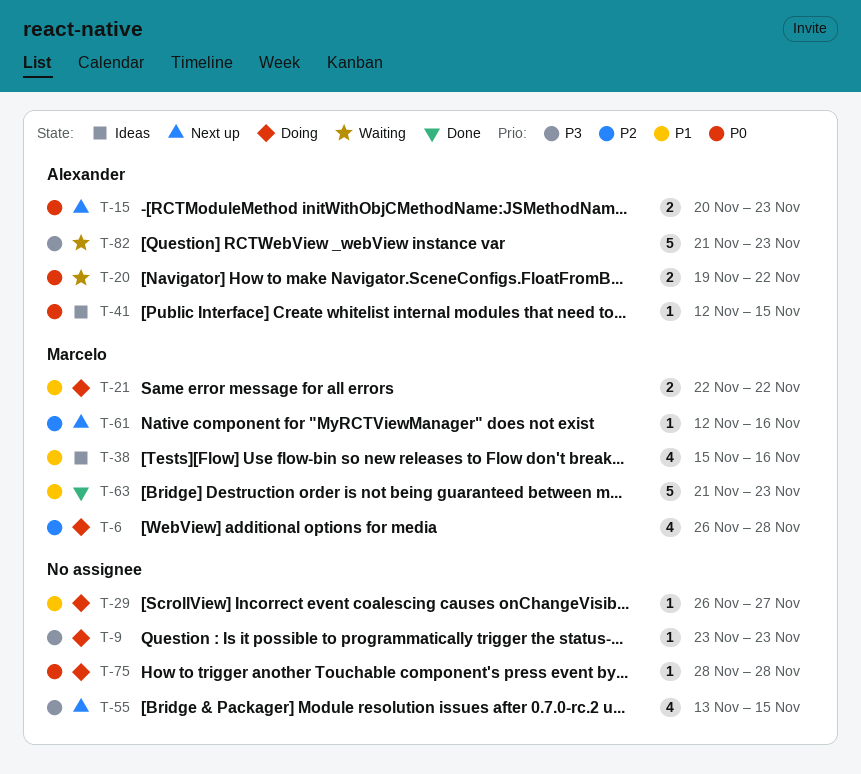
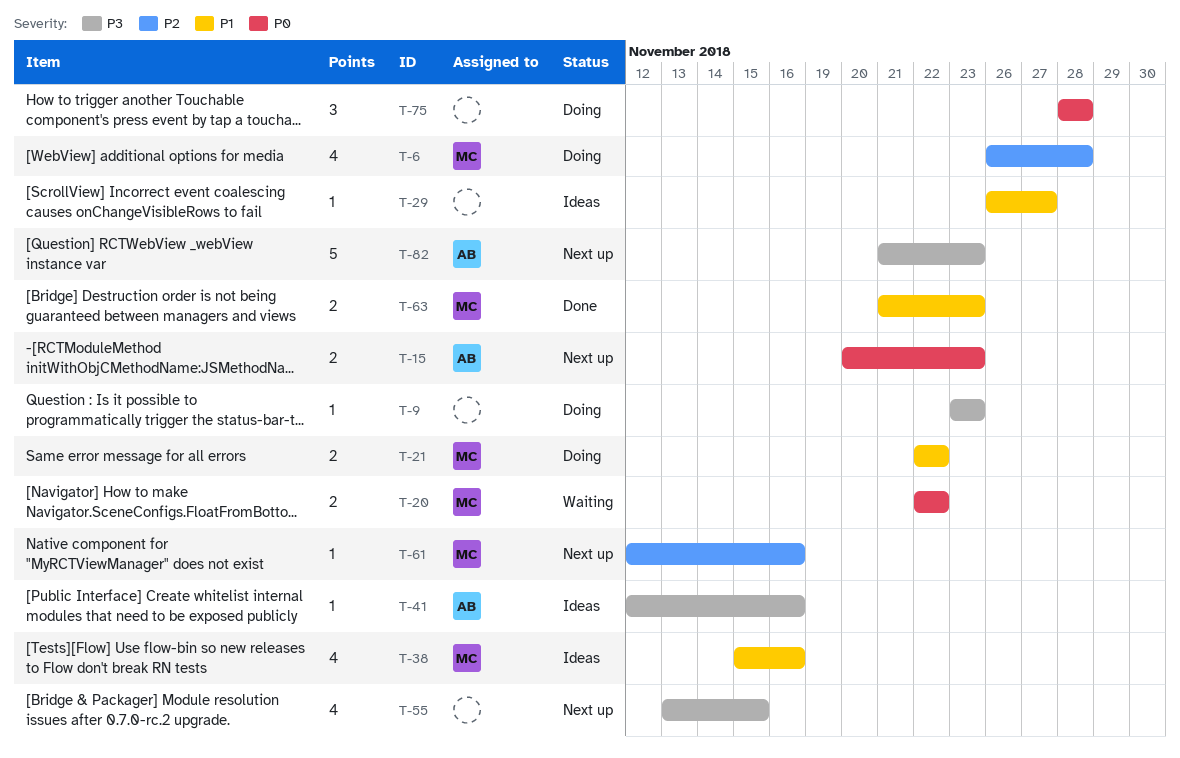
T-20, owner: Alexander -> Marcelo
T-20, start: Nov 19 -> Nov 22
T-29, status: Doing -> Ideas
T-41, priority: P0 -> P3
T-41, due: Nov 15 -> Nov 16
T-63, estimate: 5 -> 2
T-75, estimate: 1 -> 3
T-82, status: Waiting -> Next up

